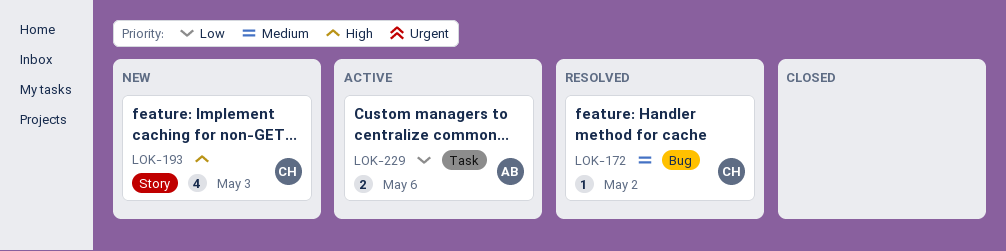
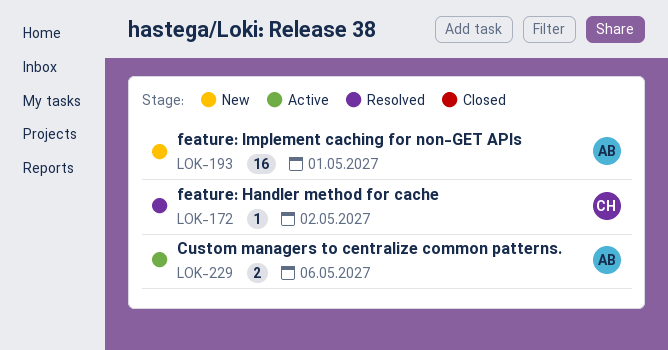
LOK-193, owner: CH -> AB
LOK-193, estimate: 4 -> 16
LOK-193, due: May 3 -> May 1

